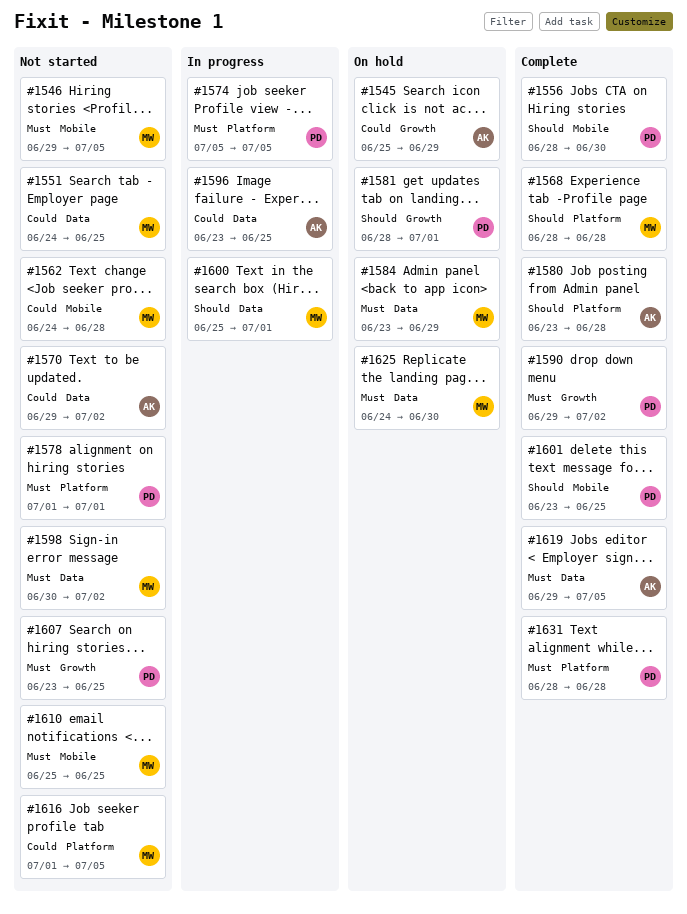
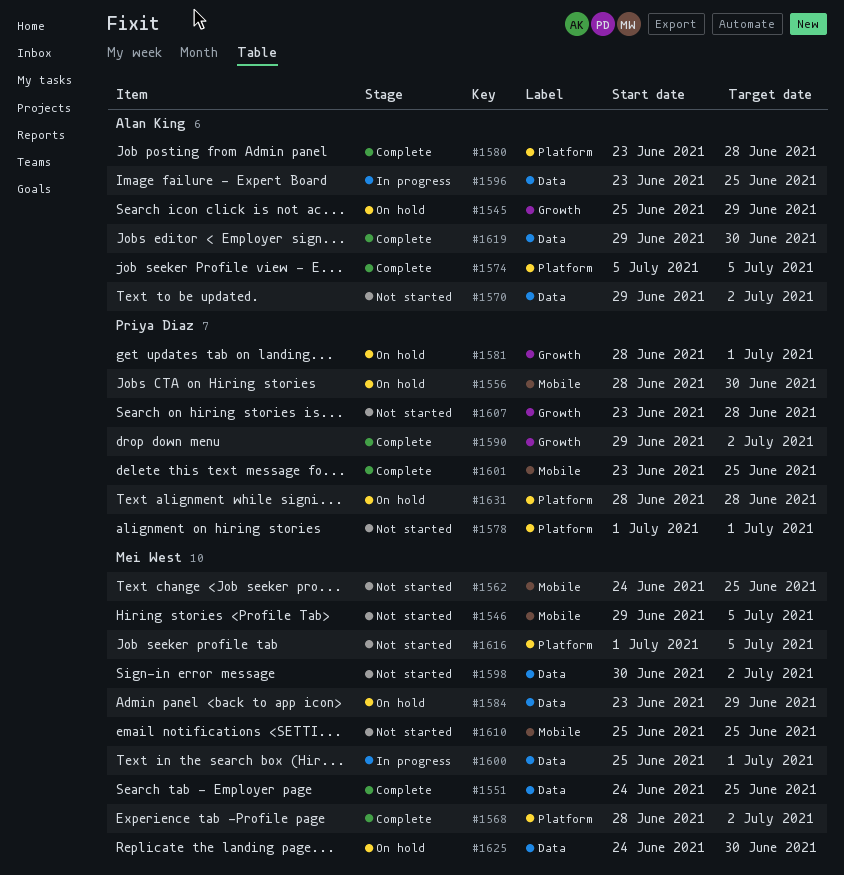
#1551, status: Not started -> Complete
#1556, status: Complete -> On hold
#1562, due: Jun 28 -> Jun 25
#1568, due: Jun 28 -> Jul 2
#1574, status: In progress -> Complete
#1574, owner: Priya Diaz -> Alan King
#1607, due: Jun 25 -> Jun 28
#1619, due: Jul 5 -> Jun 30
#1631, status: Complete -> On hold

